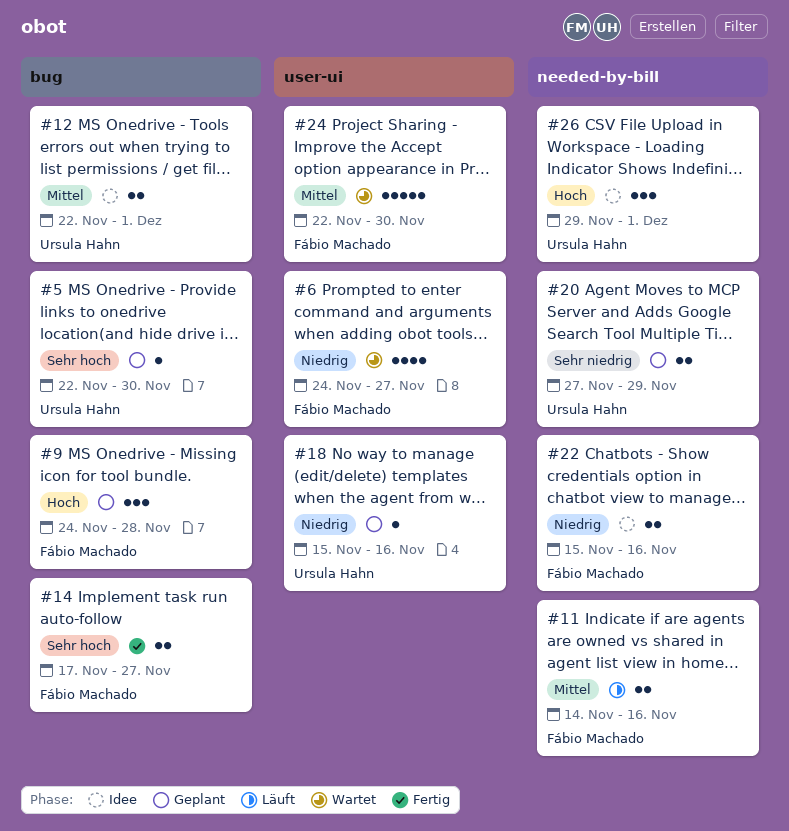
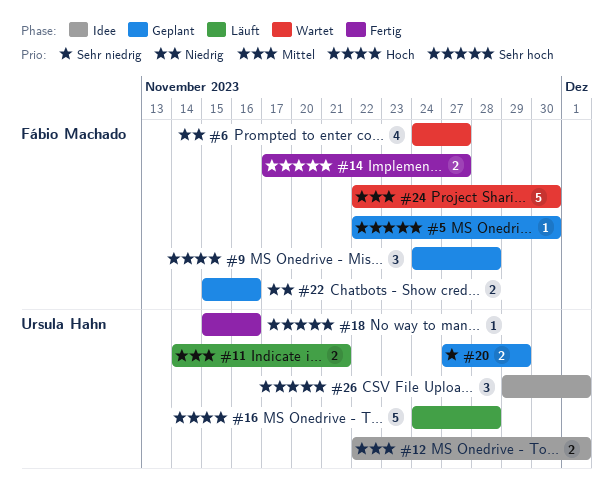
#5, owner: Ursula Hahn -> Fábio Machado
#11, owner: Fábio Machado -> Ursula Hahn
#11, due: Nov 16 -> Nov 21
#16: none -> present
#18, status: Geplant -> Fertig
#18, priority: Niedrig -> Sehr hoch
#22, status: Idee -> Geplant
#26, priority: Hoch -> Sehr hoch

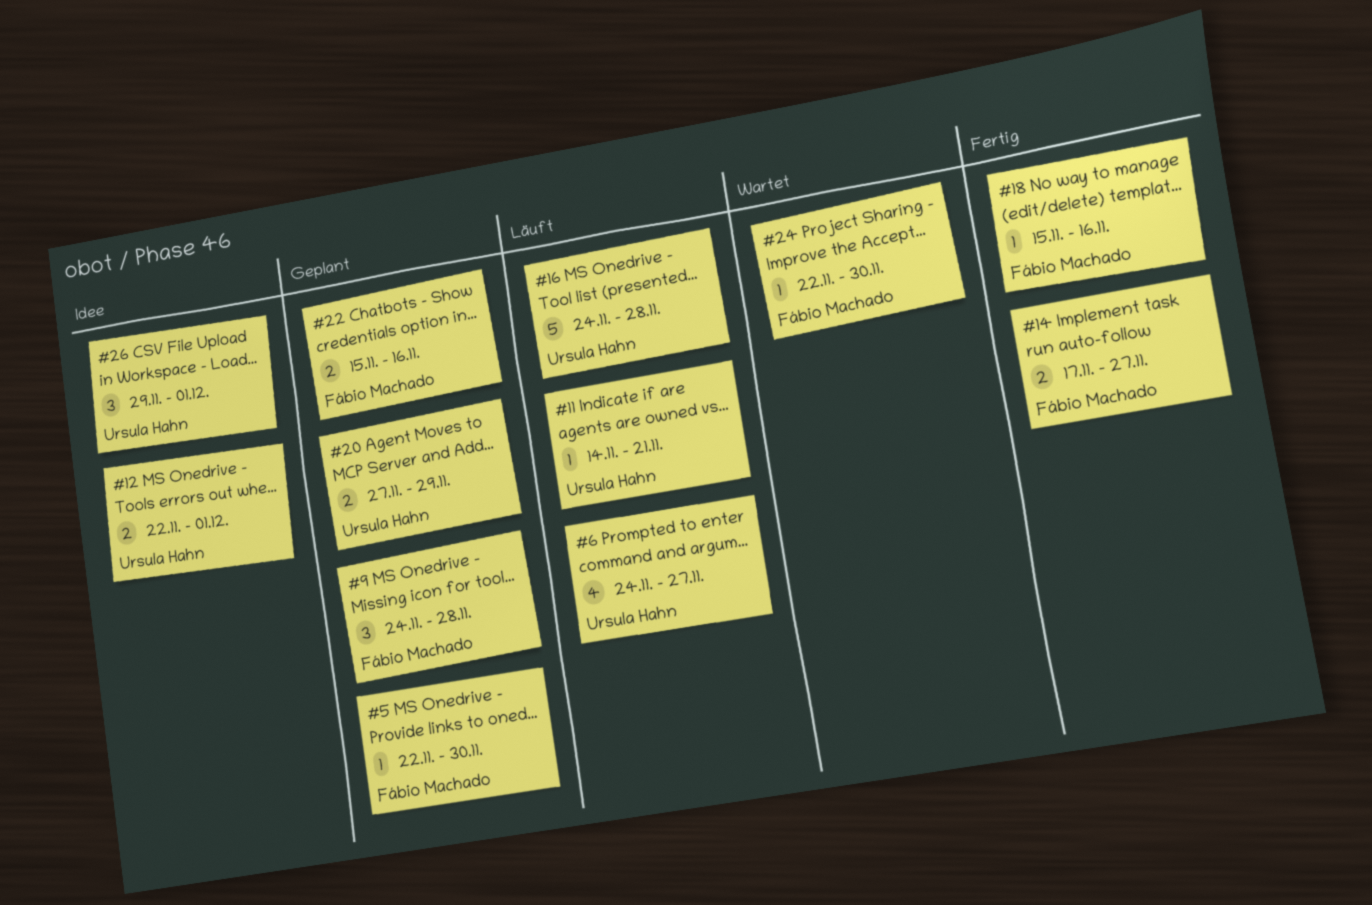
#6, status: Wartet -> Läuft
#6, owner: Fábio Machado -> Ursula Hahn
#11, estimate: 2 -> 1
#18, owner: Ursula Hahn -> Fábio Machado
#24, estimate: 5 -> 1

